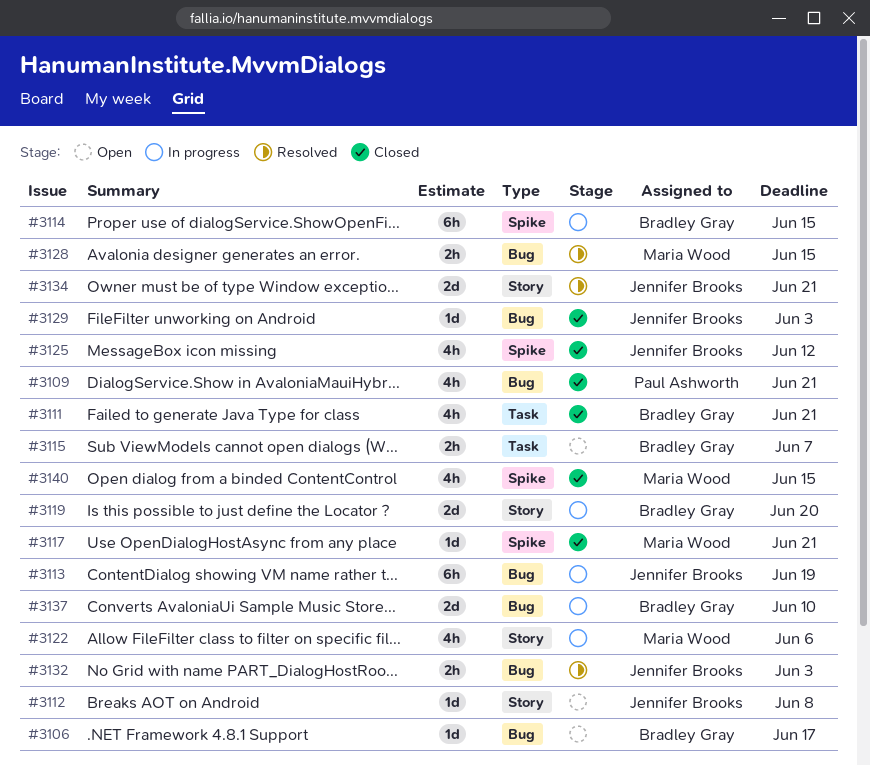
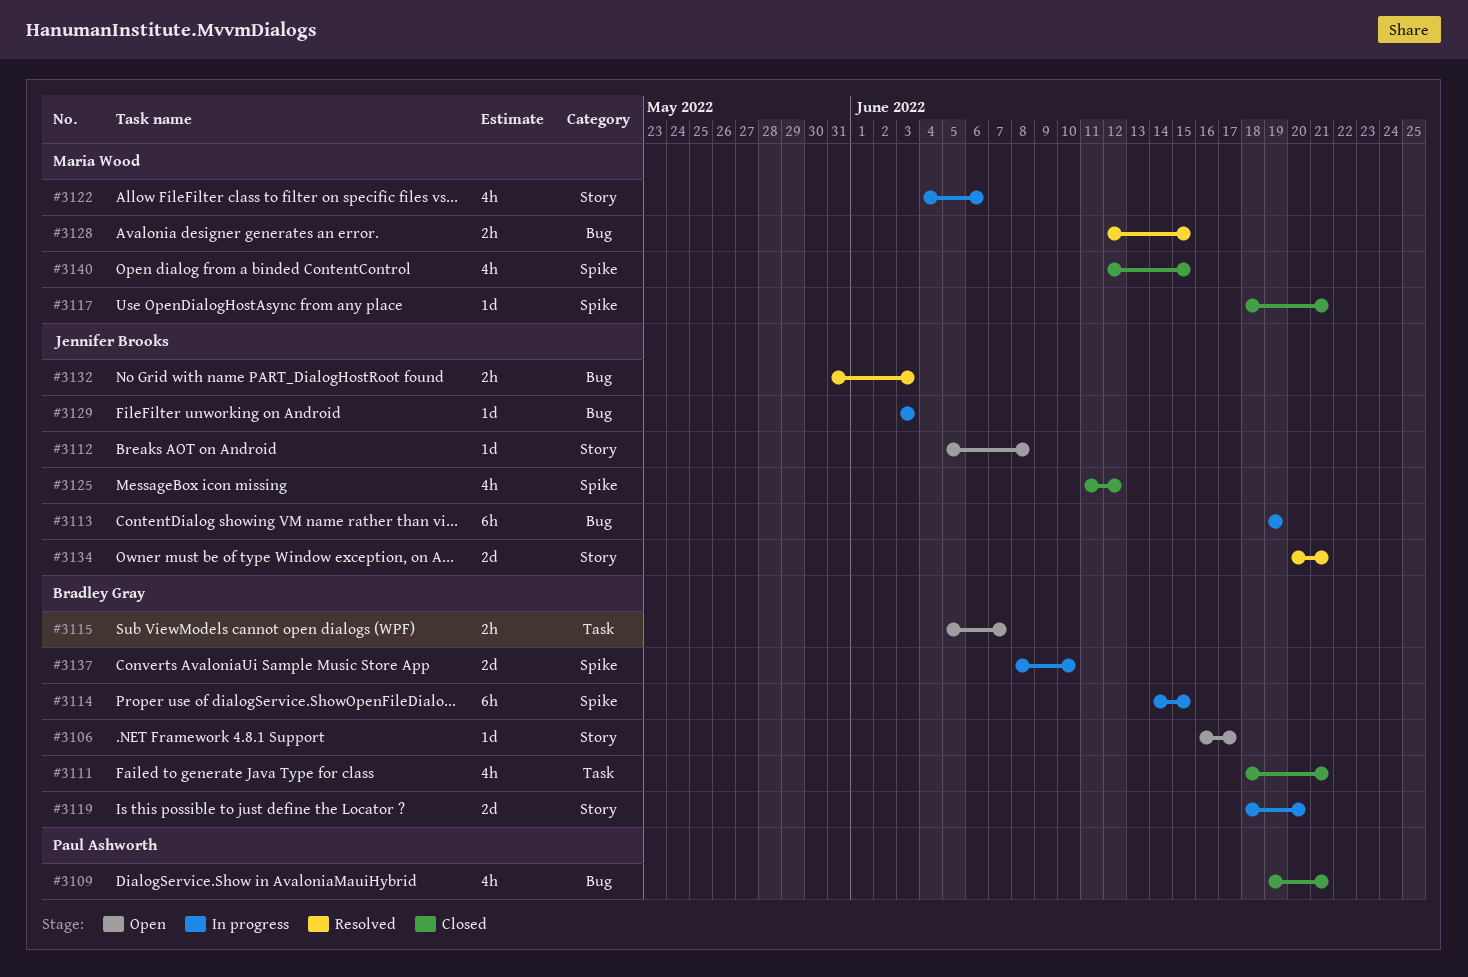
#3106, label: Bug -> Story
#3129, status: Closed -> In progress
#3137, label: Bug -> Spike

